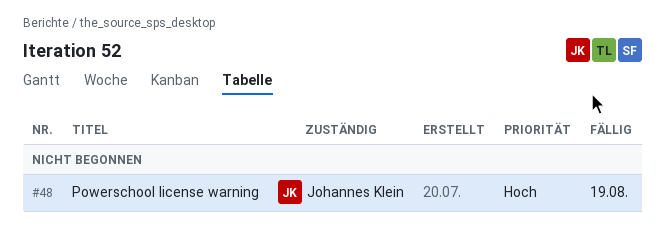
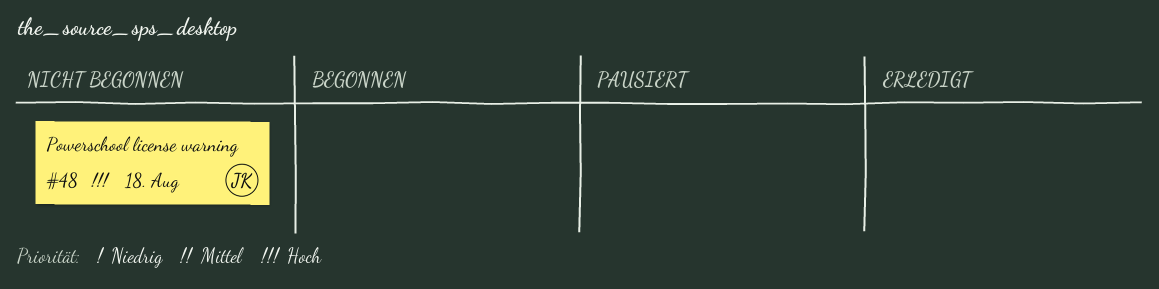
#48, due: Aug 19 -> Aug 18

